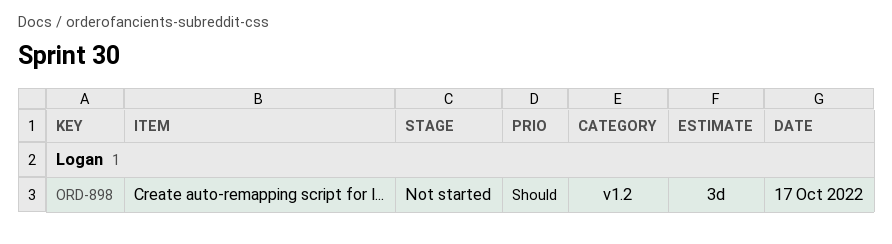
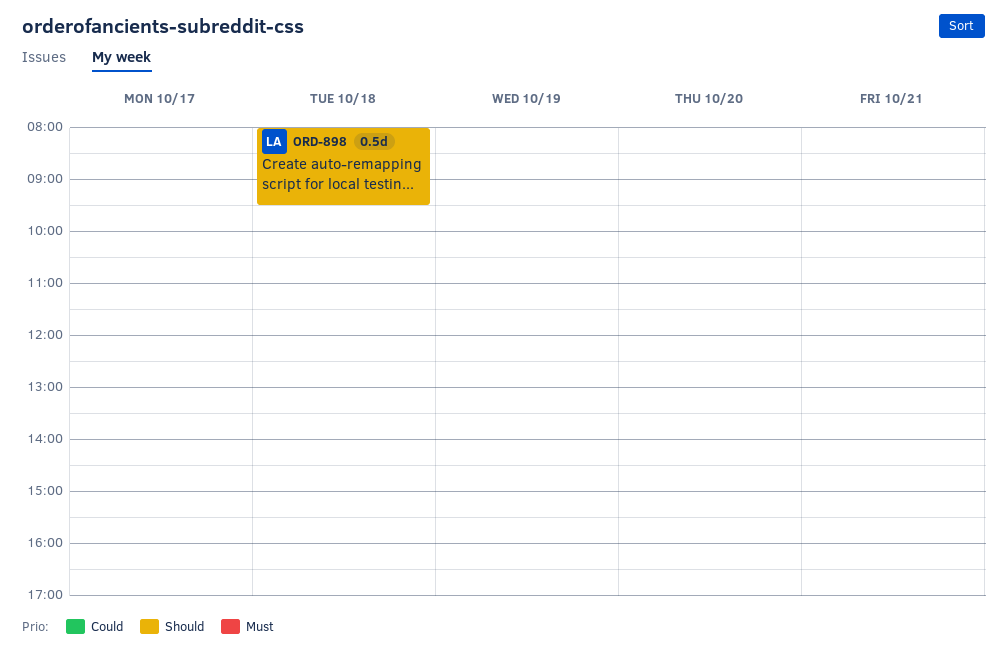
ORD-898, estimate: 3d -> 0.5d
ORD-898, day: Oct 17 -> Oct 18

